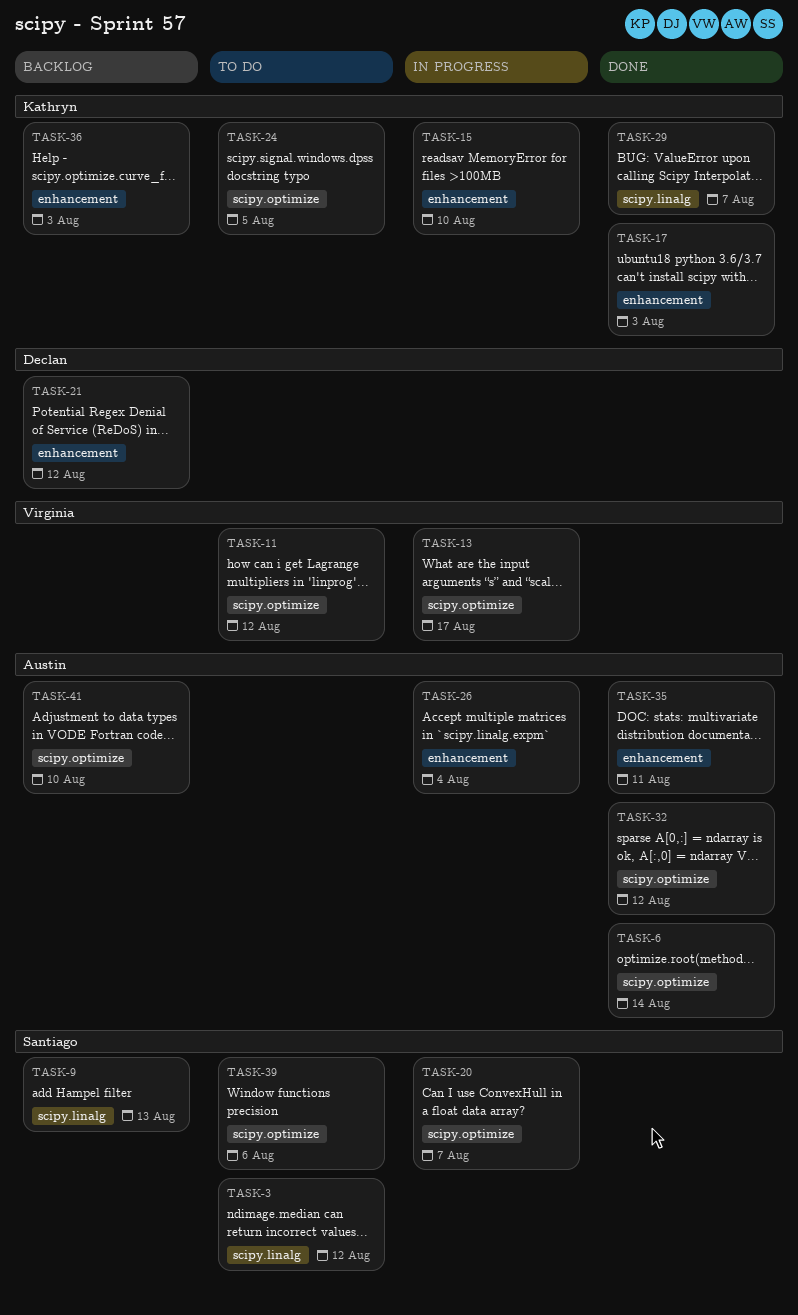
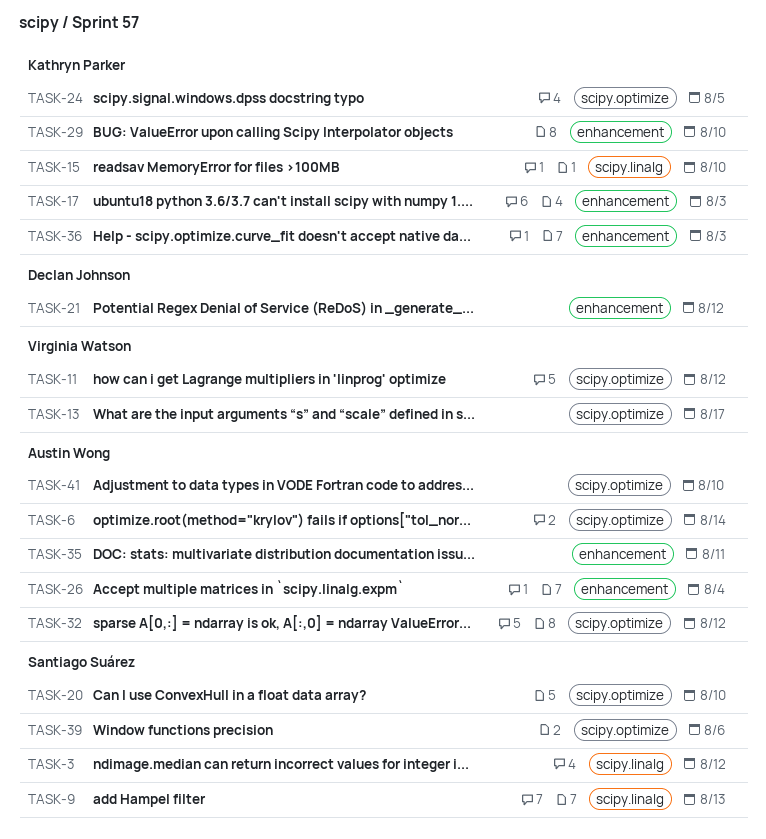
TASK-15, label: enhancement -> scipy.linalg
TASK-20, due: Aug 7 -> Aug 10
TASK-29, label: scipy.linalg -> enhancement
TASK-29, due: Aug 7 -> Aug 10

